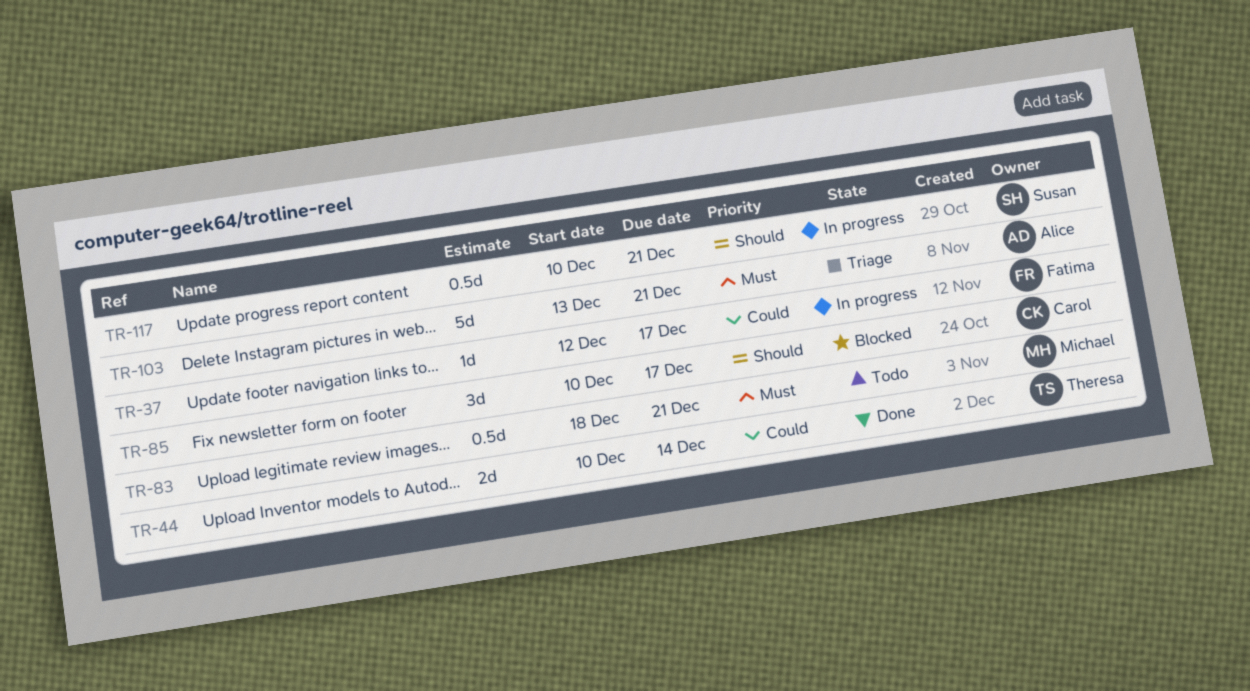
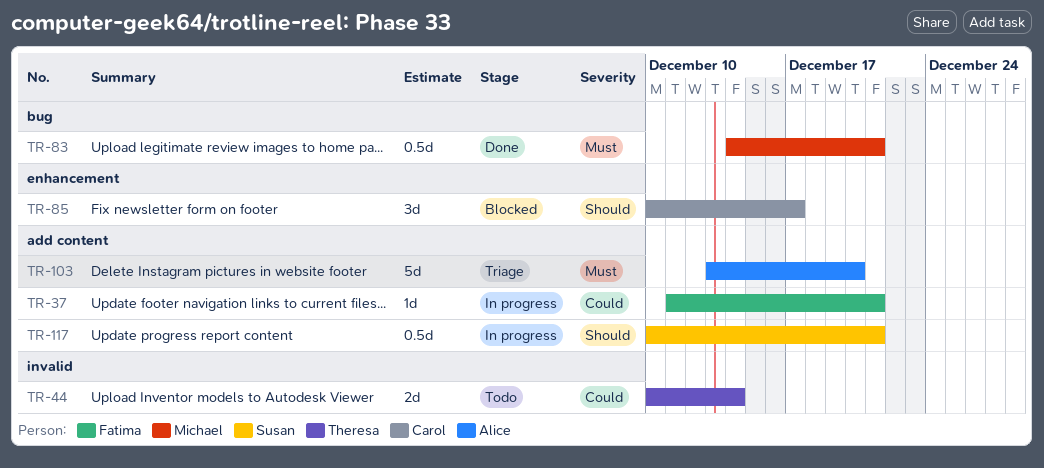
TR-37, start: Dec 12 -> Dec 11
TR-37, due: Dec 17 -> Dec 21
TR-44, status: Done -> Todo
TR-83, status: Todo -> Done
TR-83, start: Dec 18 -> Dec 14
TR-103, due: Dec 21 -> Dec 20

